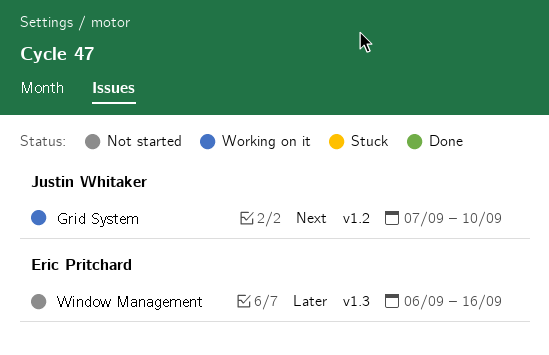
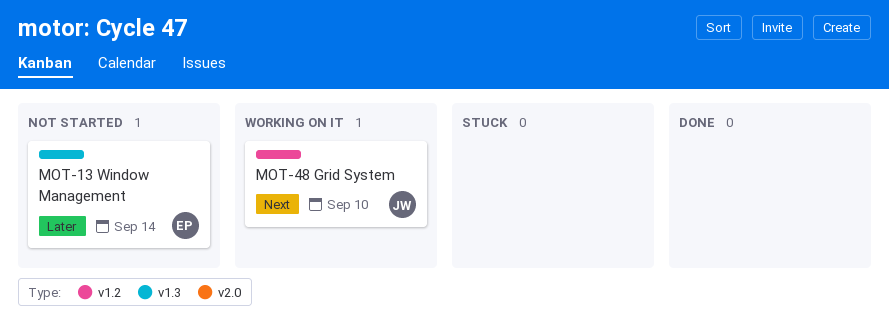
Window Management, due: Sep 16 -> Sep 14

